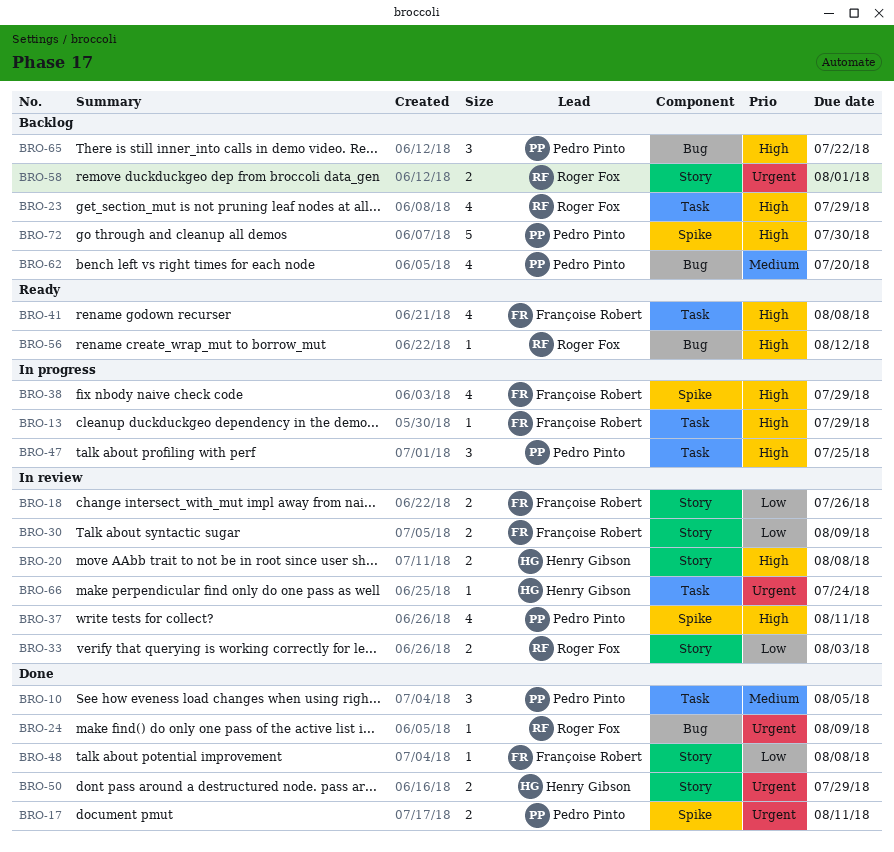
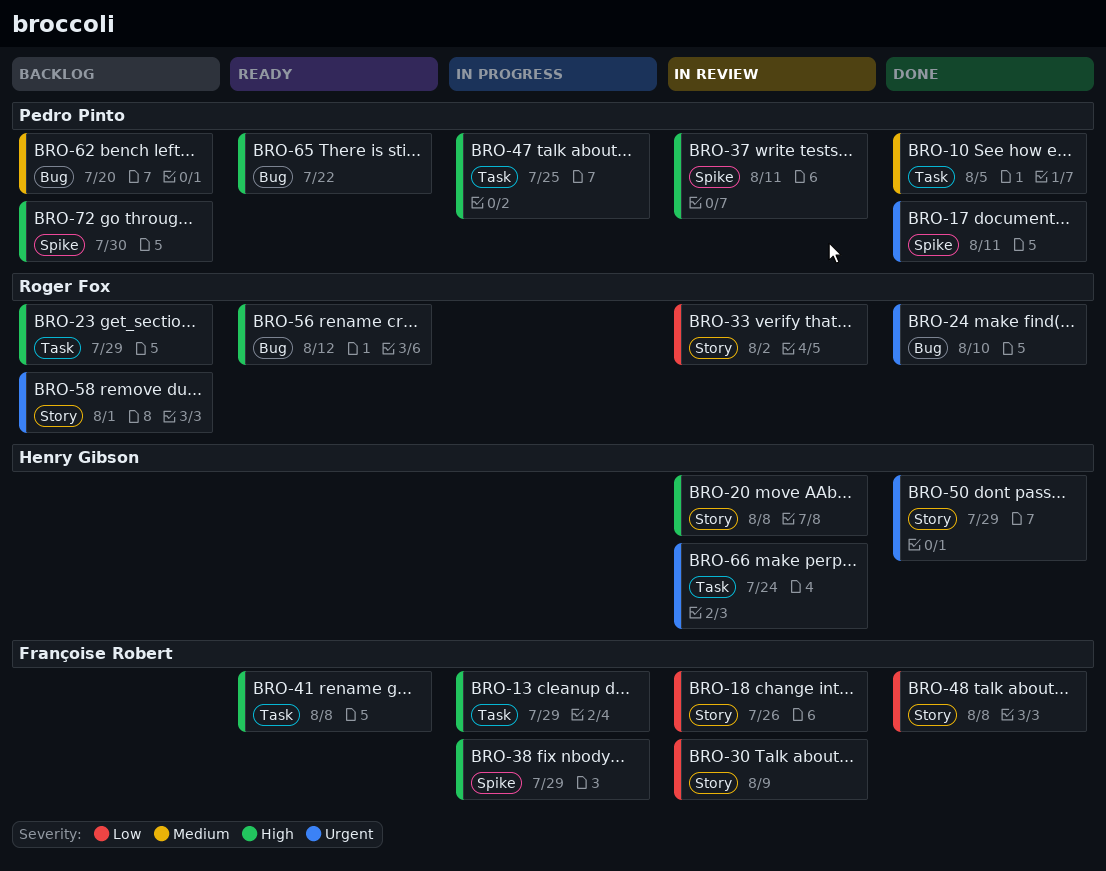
BRO-24, due: Aug 9 -> Aug 10
BRO-33, due: Aug 3 -> Aug 2
BRO-65, status: Backlog -> Ready

